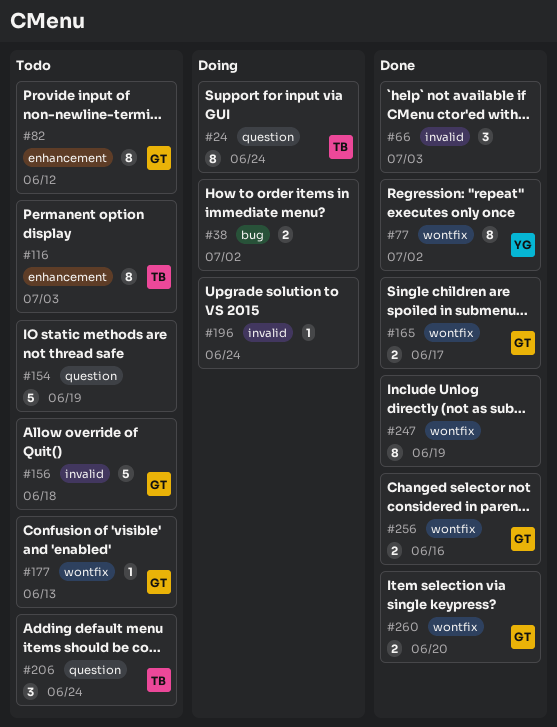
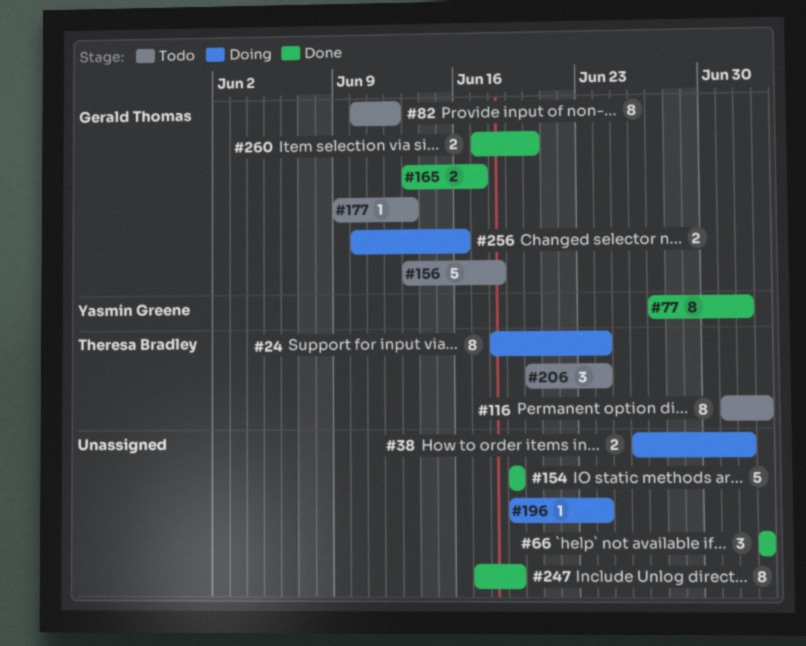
#154, status: Todo -> Done
#256, status: Done -> Doing

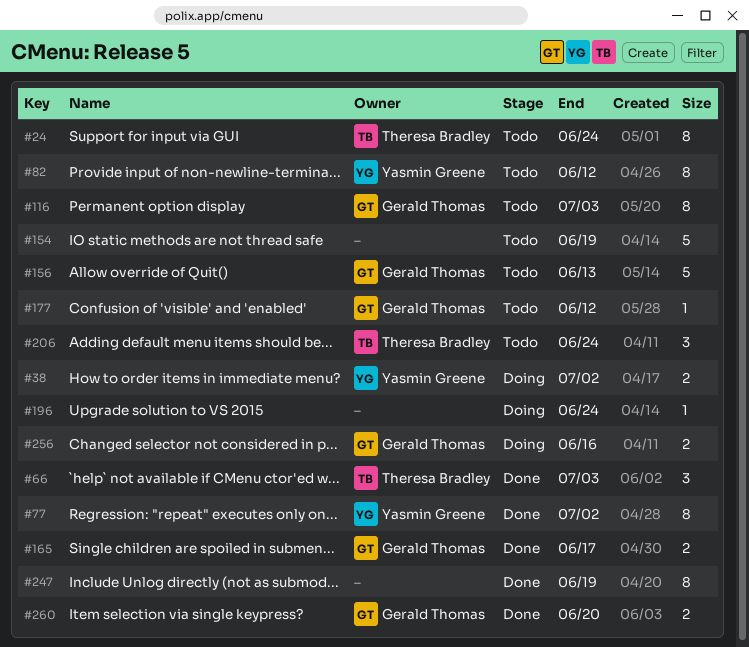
#24, status: Doing -> Todo
#38, owner: none -> Yasmin Greene
#66, owner: none -> Theresa Bradley
#82, owner: Gerald Thomas -> Yasmin Greene
#116, owner: Theresa Bradley -> Gerald Thomas
#154, status: Done -> Todo
#156, due: Jun 18 -> Jun 13
#177, due: Jun 13 -> Jun 12

